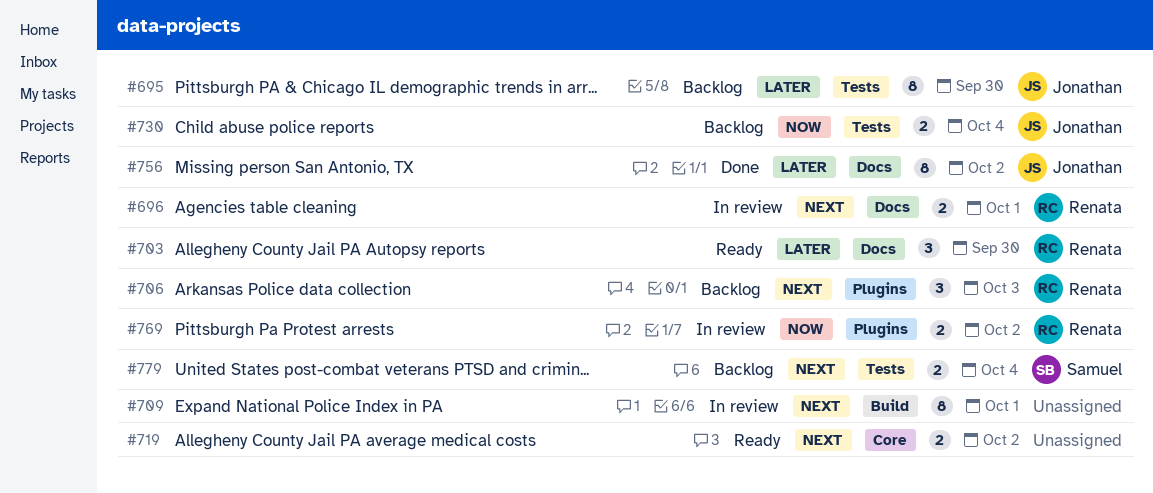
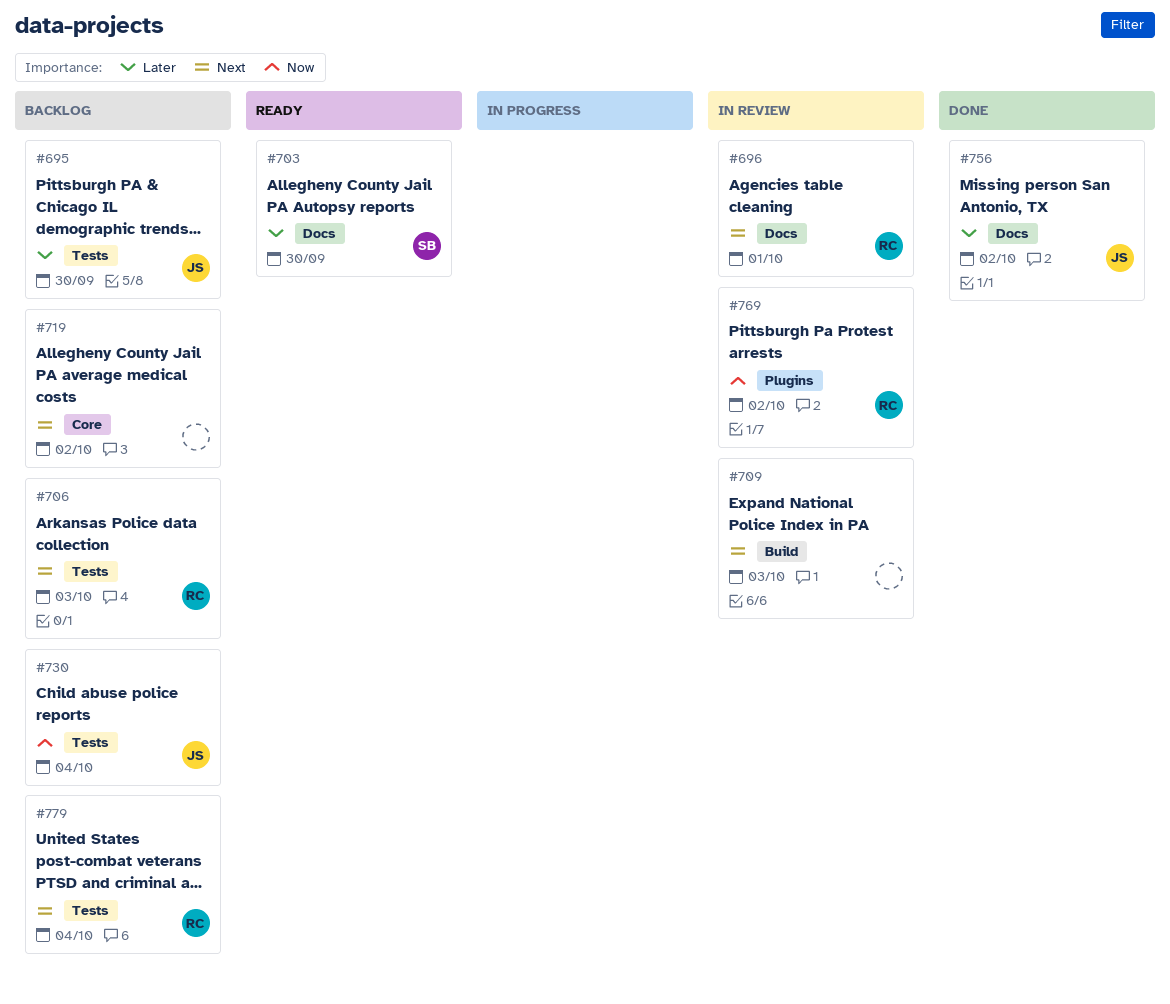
#703, owner: Renata -> Samuel
#706, label: Plugins -> Tests
#709, due: Oct 1 -> Oct 3
#719, status: Ready -> Backlog
#779, owner: Samuel -> Renata

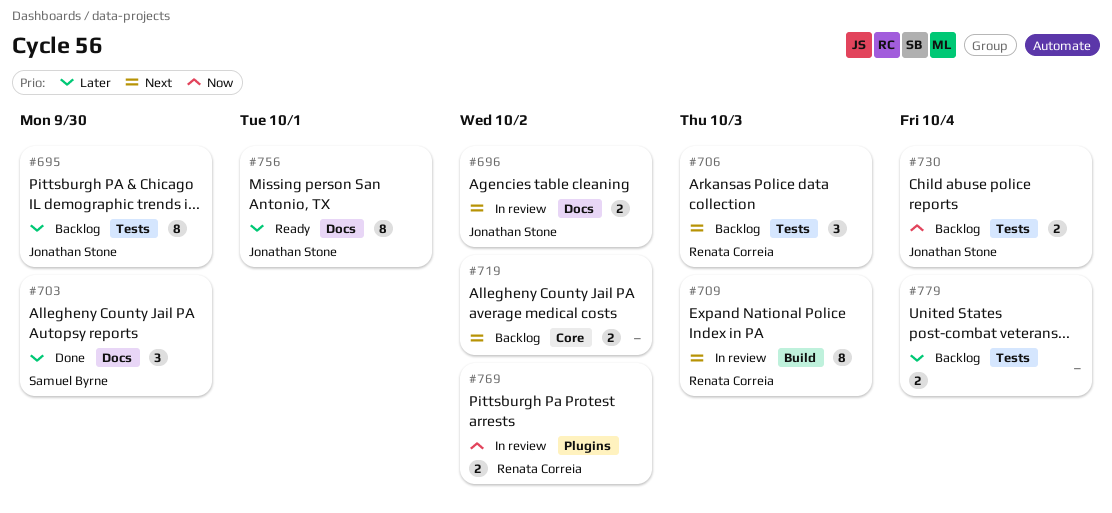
#696, owner: Renata Correia -> Jonathan Stone
#696, due: Oct 1 -> Oct 2
#703, status: Ready -> Done
#709, owner: none -> Renata Correia
#756, status: Done -> Ready
#756, due: Oct 2 -> Oct 1
#779, owner: Renata Correia -> none
#779, priority: Next -> Later

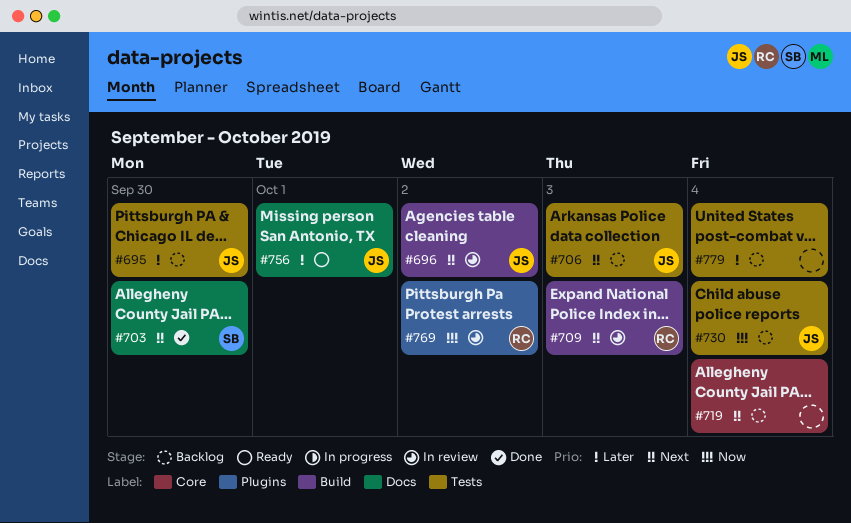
#696, label: Docs -> Build
#703, priority: Later -> Next
#706, owner: Renata Correia -> Jonathan Stone
#719, due: Oct 2 -> Oct 4

